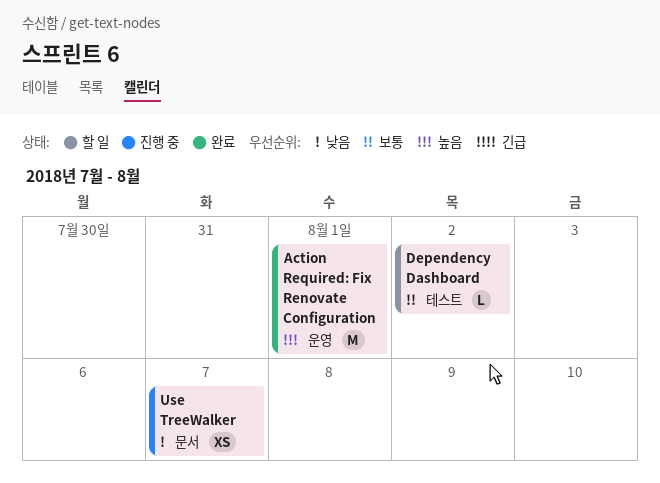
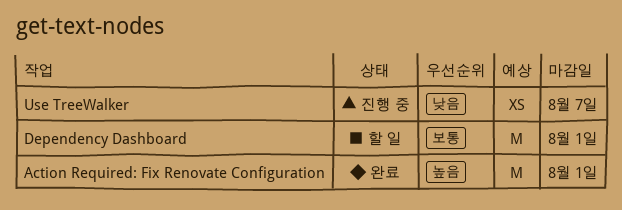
Dependency Dashboard, estimate: L -> M
Dependency Dashboard, due: Aug 2 -> Aug 1

